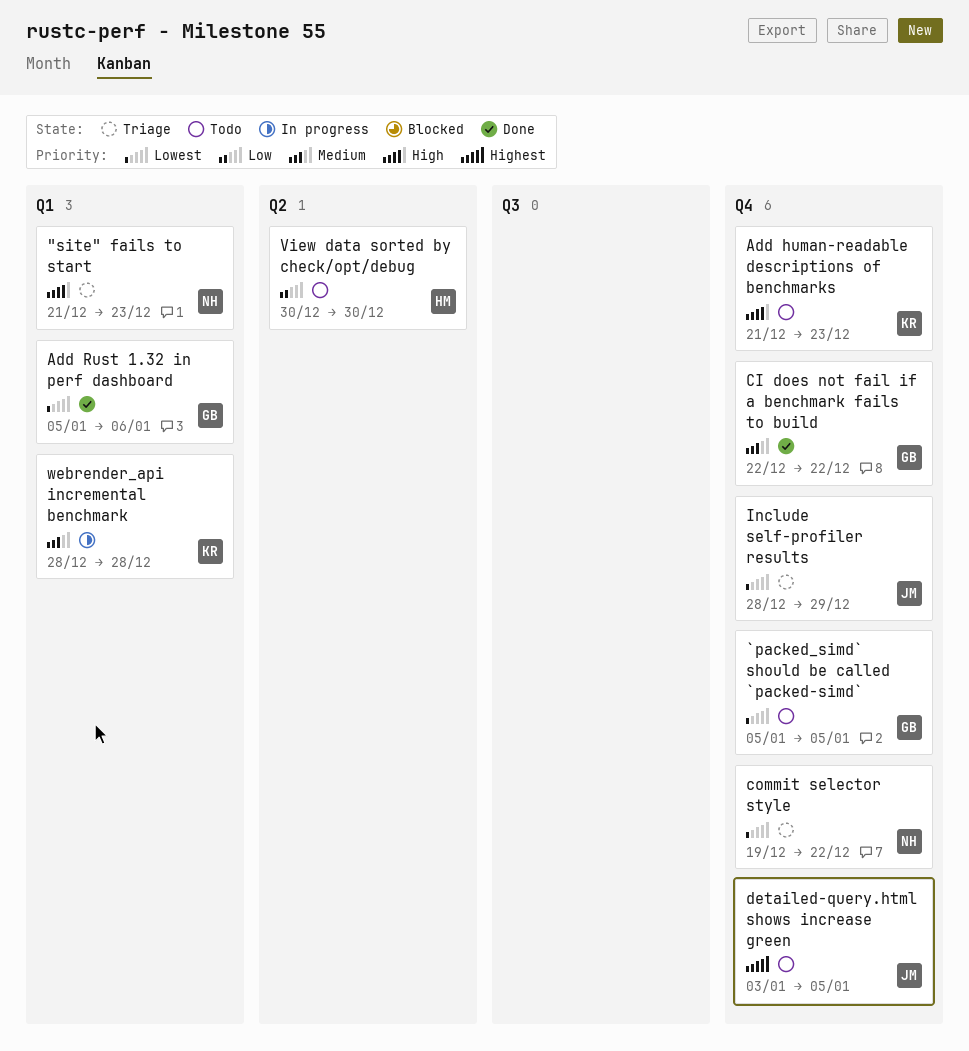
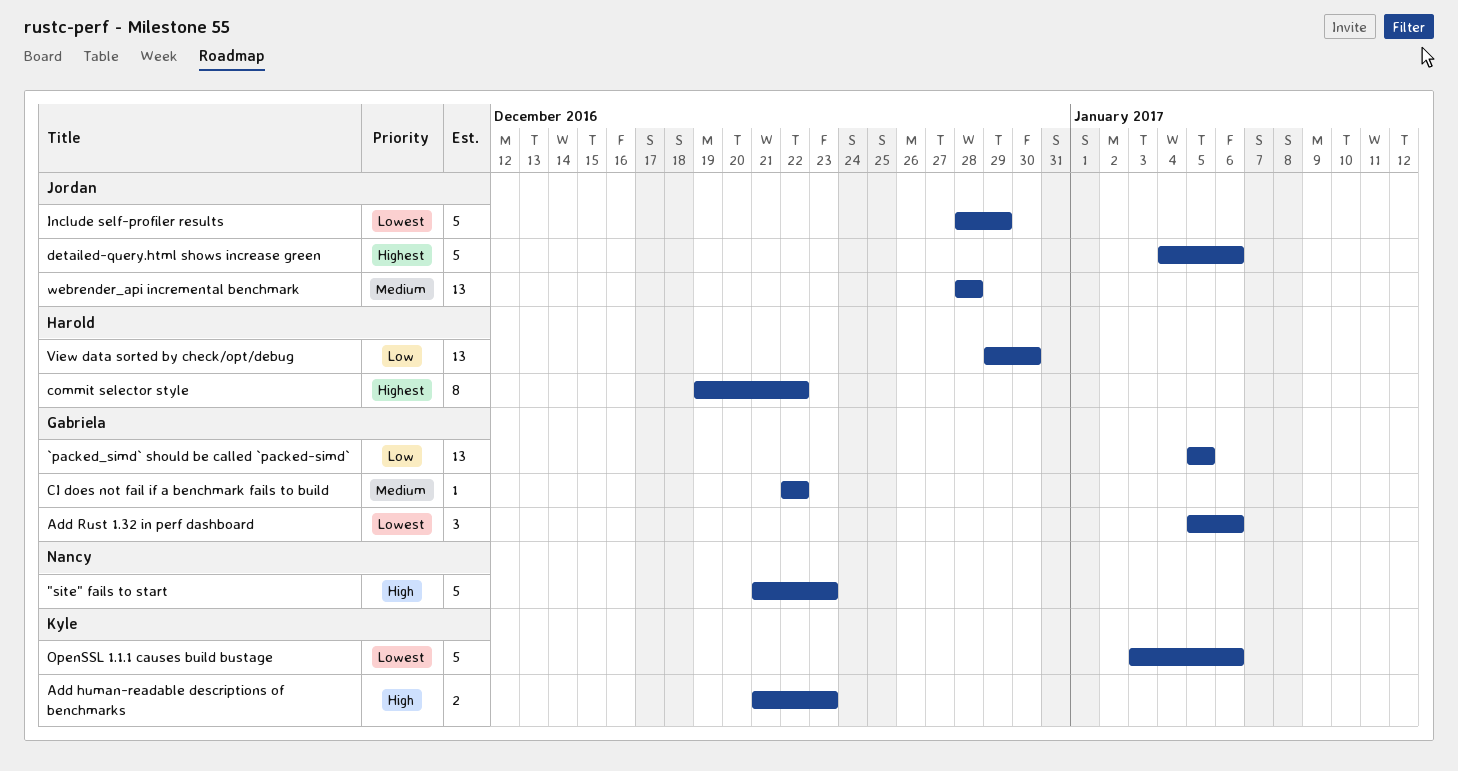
`packed_simd` should be called `packed-simd`, priority: Lowest -> Low
commit selector style, owner: Nancy -> Harold
commit selector style, priority: Lowest -> Highest
detailed-query.html shows increase green, start: Jan 3 -> Jan 4
detailed-query.html shows increase green, due: Jan 5 -> Jan 6
OpenSSL 1.1.1 causes build bustage: none -> present
View data sorted by check/opt/debug, start: Dec 30 -> Dec 29
webrender_api incremental benchmark, owner: Kyle -> Jordan

